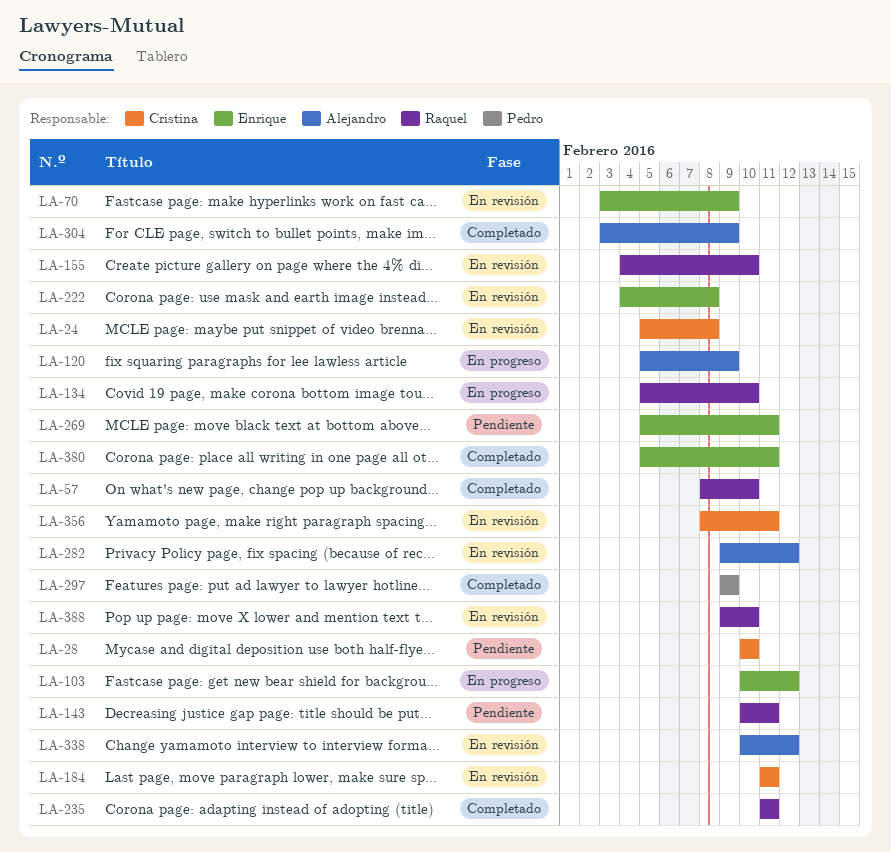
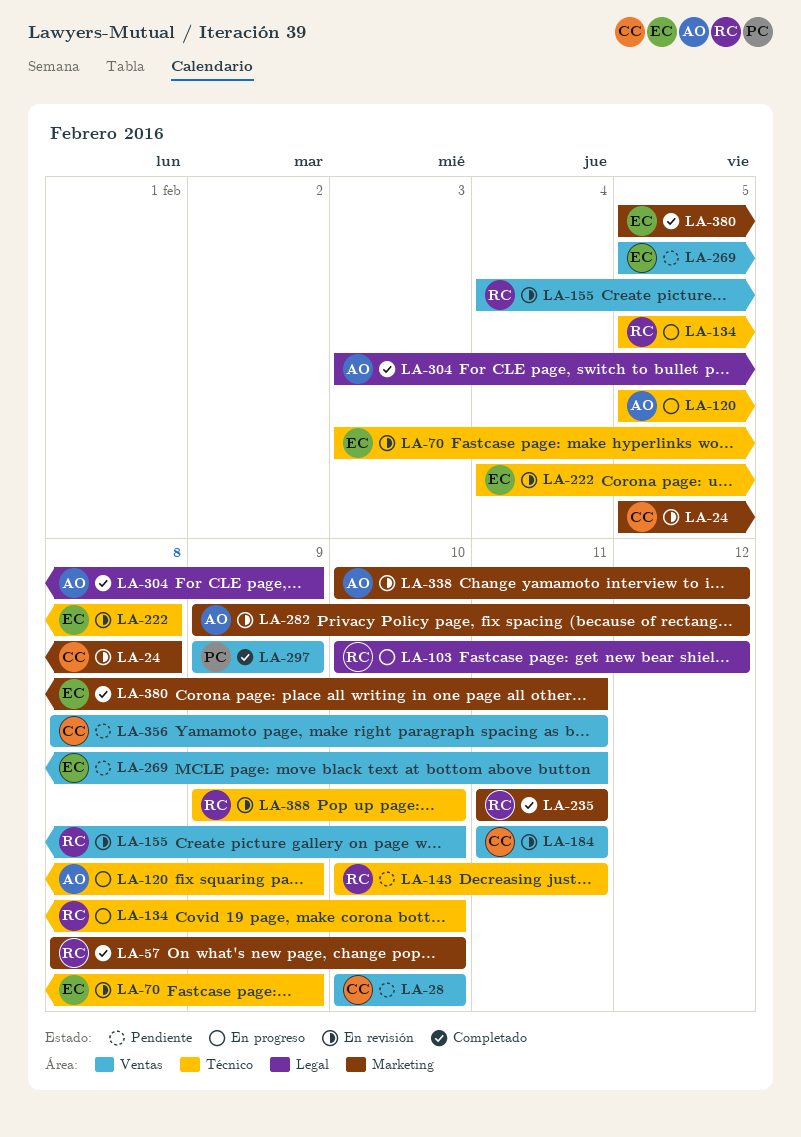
LA-103, owner: Enrique -> Raquel
LA-356, status: En revisión -> Pendiente

